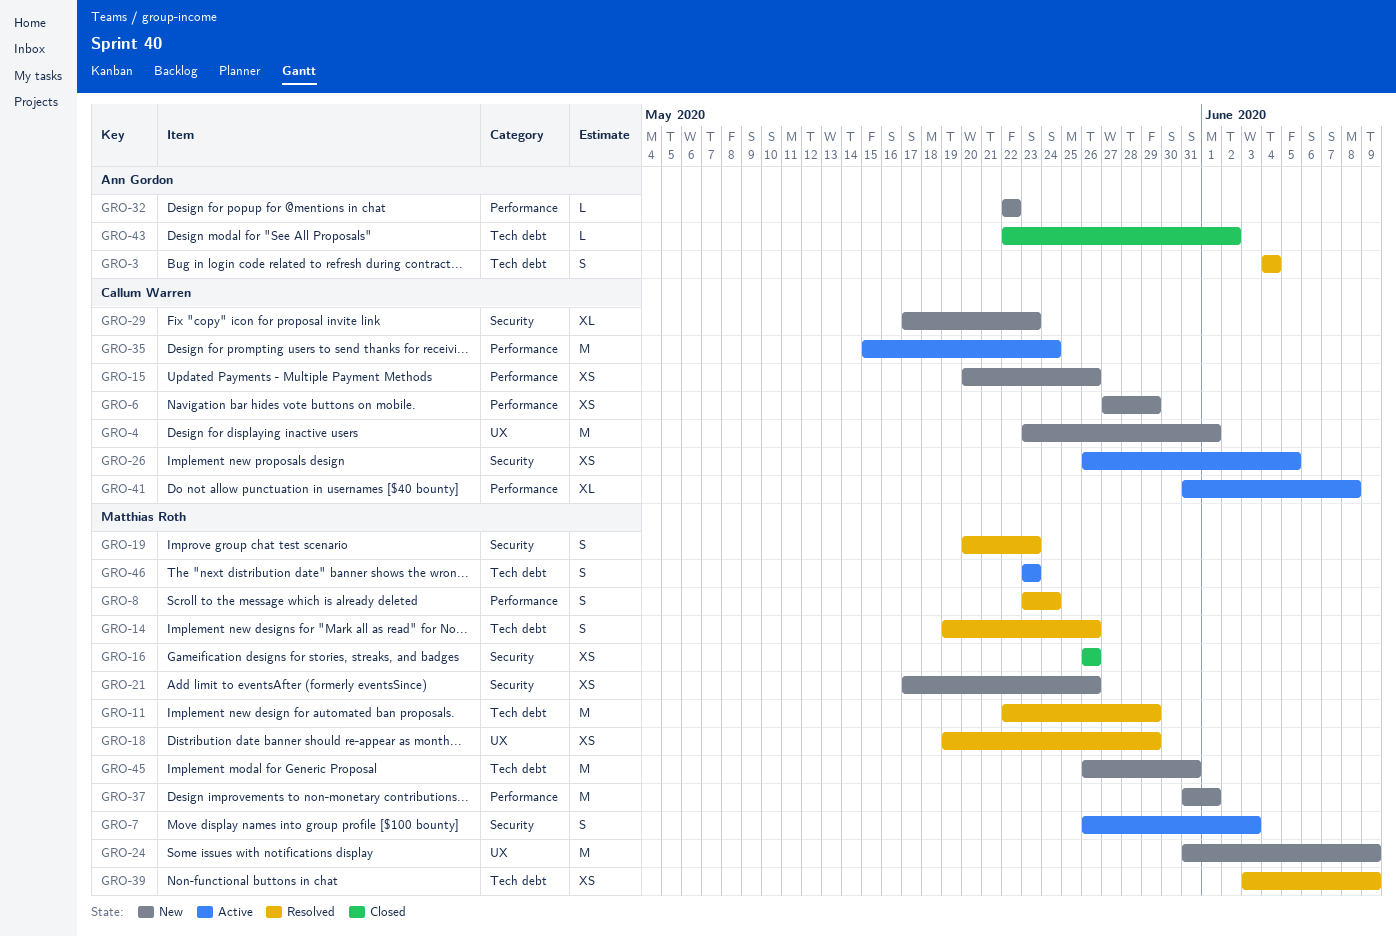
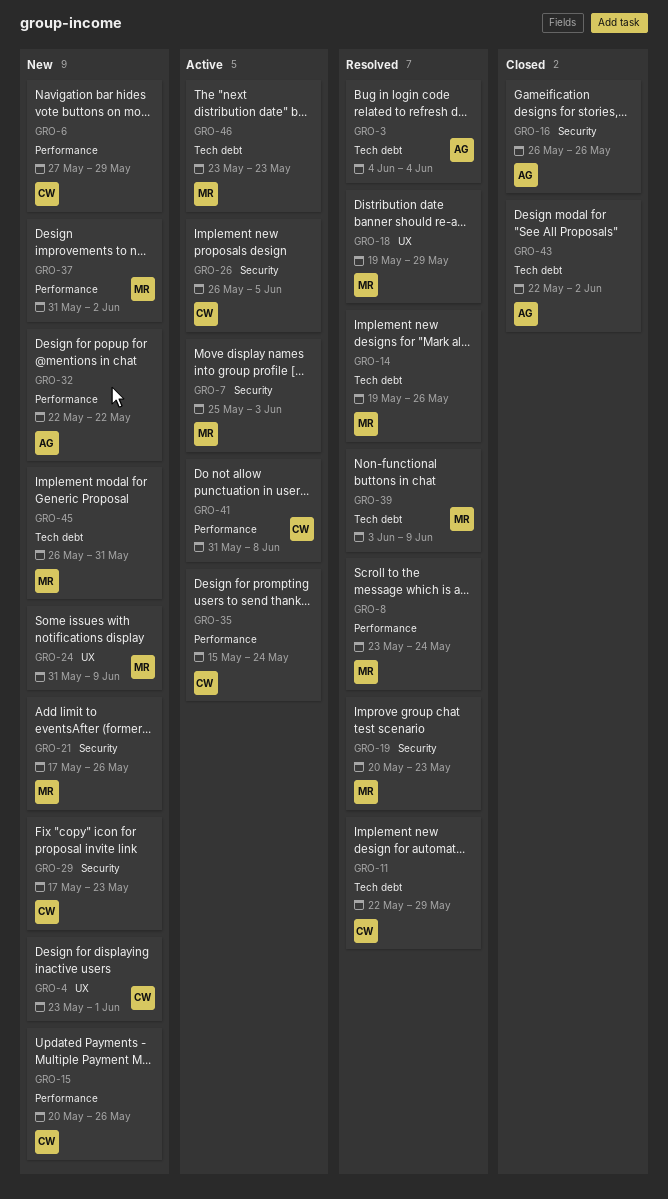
GRO-7, start: May 26 -> May 25
GRO-11, owner: Matthias Roth -> Callum Warren
GRO-16, owner: Matthias Roth -> Ann Gordon
GRO-37, due: Jun 1 -> Jun 2

